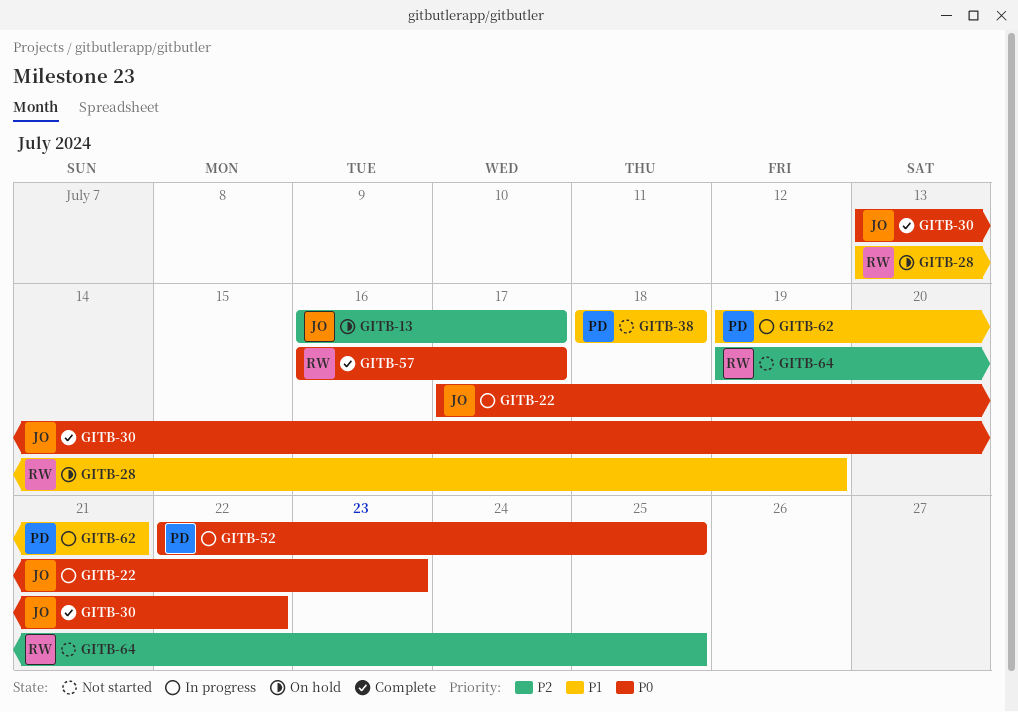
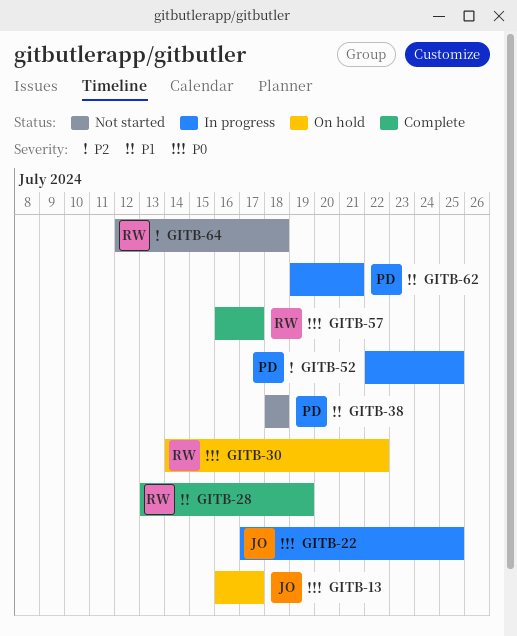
GITB-13, priority: P2 -> P0
GITB-22, due: Jul 23 -> Jul 25
GITB-28, status: On hold -> Complete
GITB-30, status: Complete -> On hold
GITB-30, owner: JO -> RW
GITB-30, start: Jul 13 -> Jul 14
GITB-52, priority: P0 -> P2
GITB-64, start: Jul 19 -> Jul 12
GITB-64, due: Jul 25 -> Jul 18

